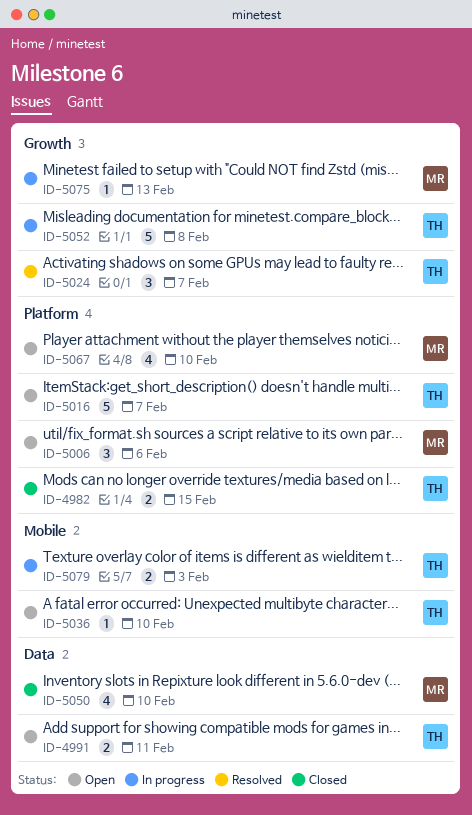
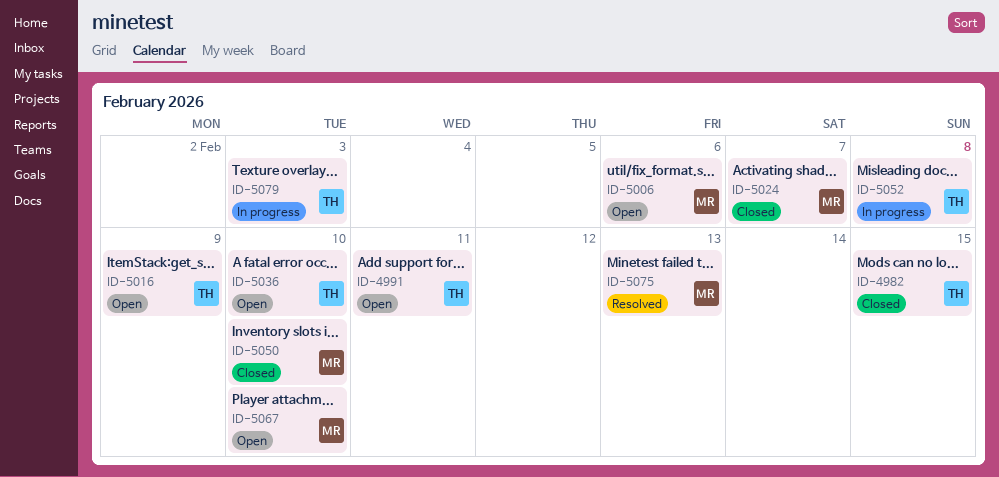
ID-5016, due: Feb 7 -> Feb 9
ID-5024, status: Resolved -> Closed
ID-5024, owner: TH -> MR
ID-5075, status: In progress -> Resolved

